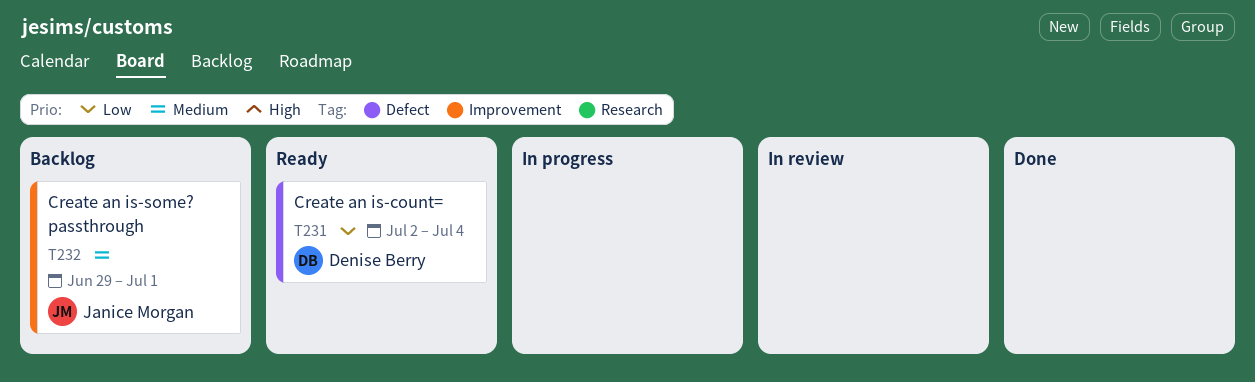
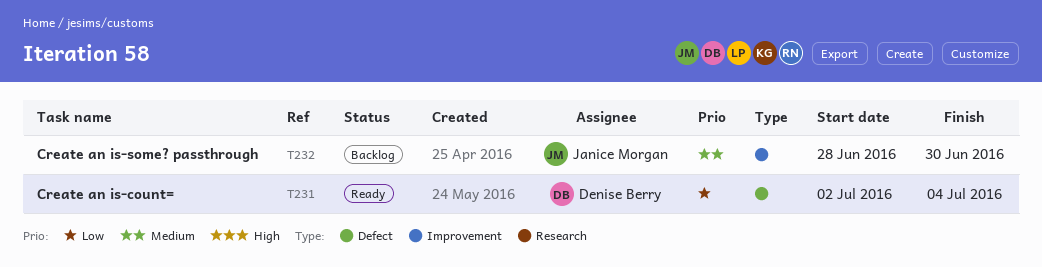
T232, start: Jun 29 -> Jun 28
T232, due: Jul 1 -> Jun 30

